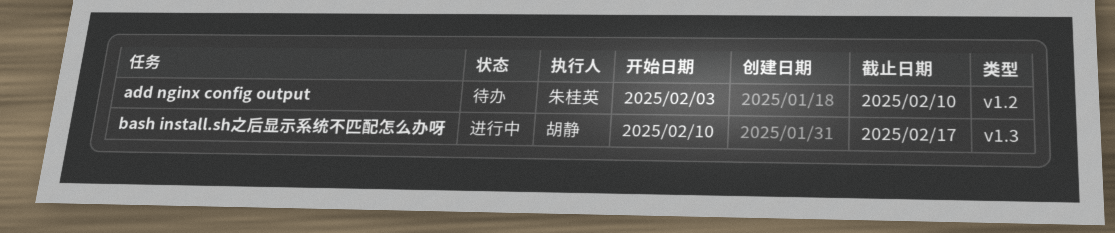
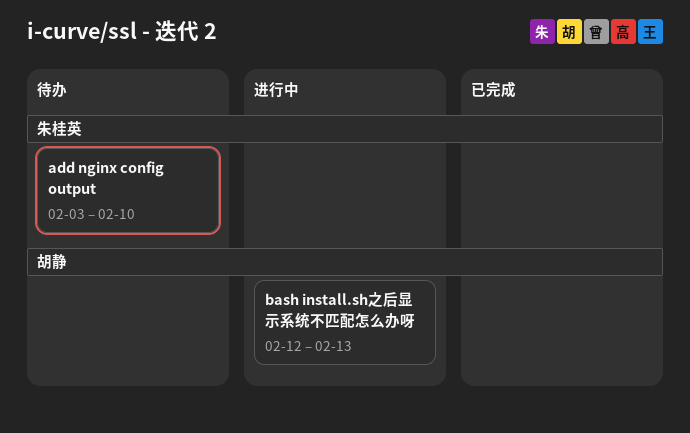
bash install.sh之后显示系统不匹配怎么办呀, start: Feb 10 -> Feb 12
bash install.sh之后显示系统不匹配怎么办呀, due: Feb 17 -> Feb 13

